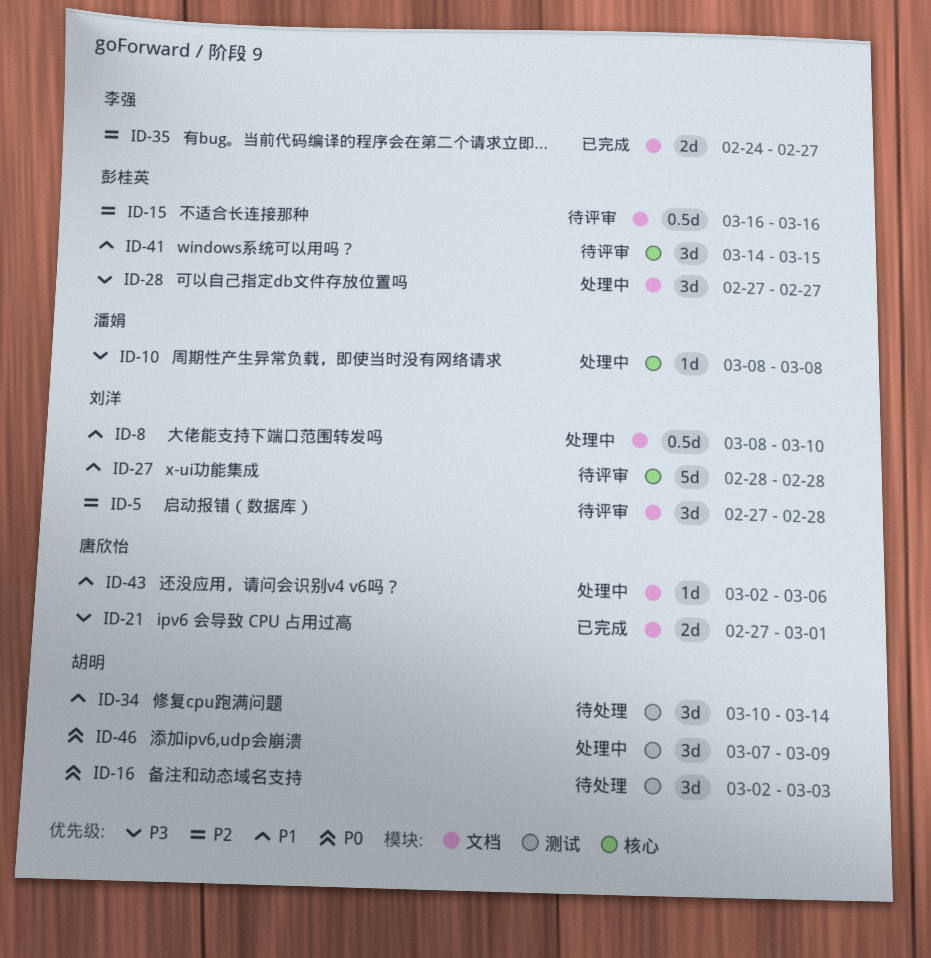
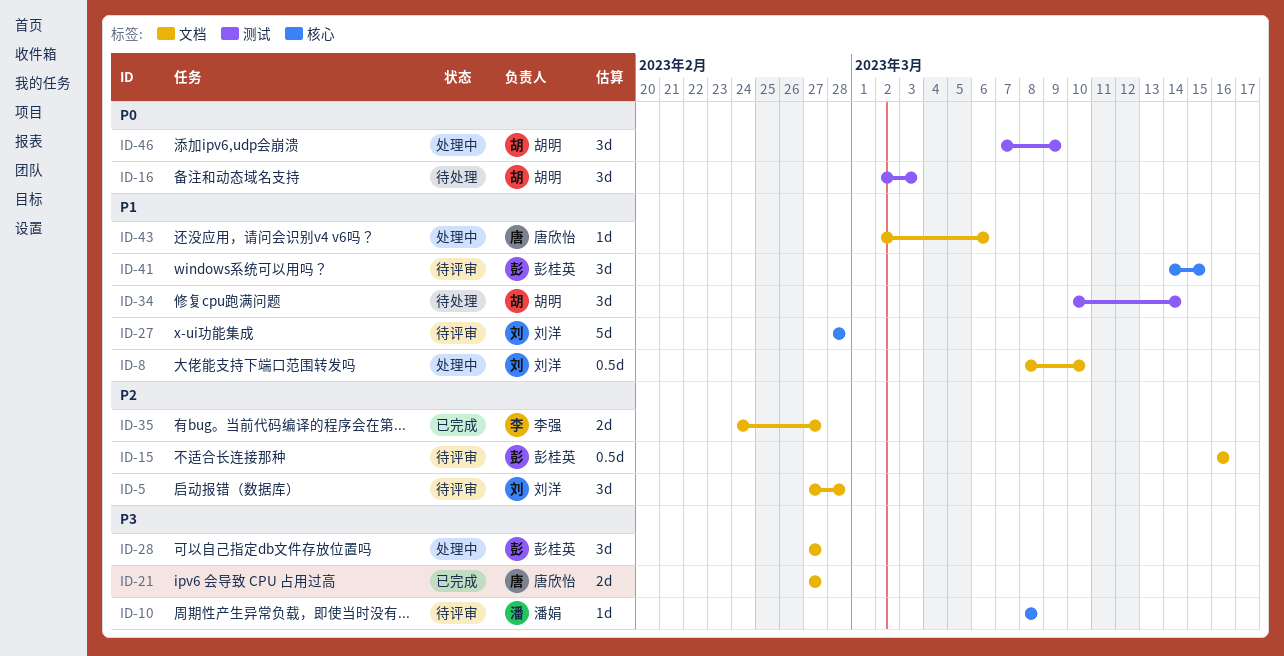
ID-10, status: 处理中 -> 待评审
ID-21, due: Mar 1 -> Feb 27

